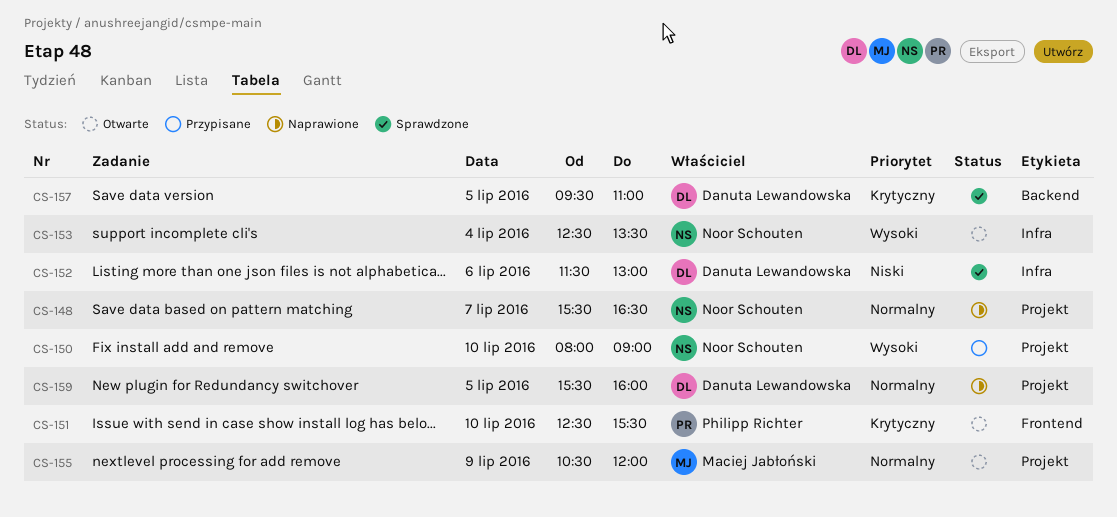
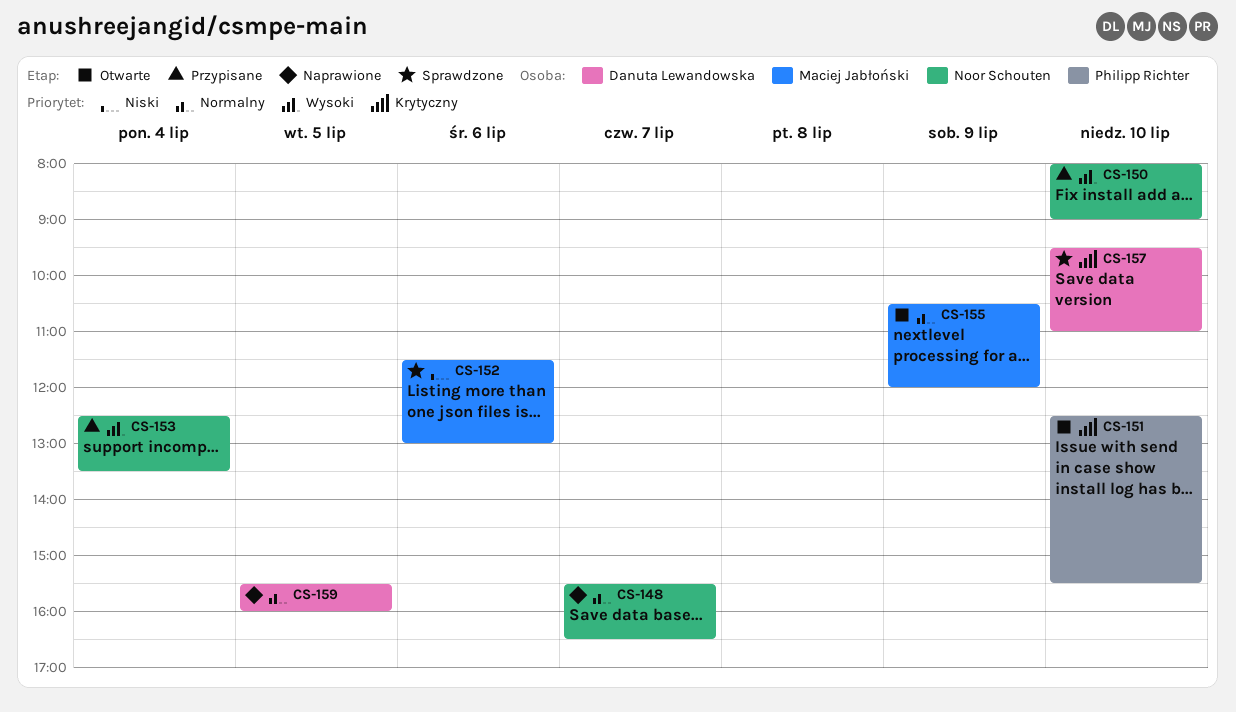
CS-152, owner: Danuta Lewandowska -> Maciej Jabłoński
CS-153, status: Otwarte -> Przypisane
CS-157, day: Jul 5 -> Jul 10

